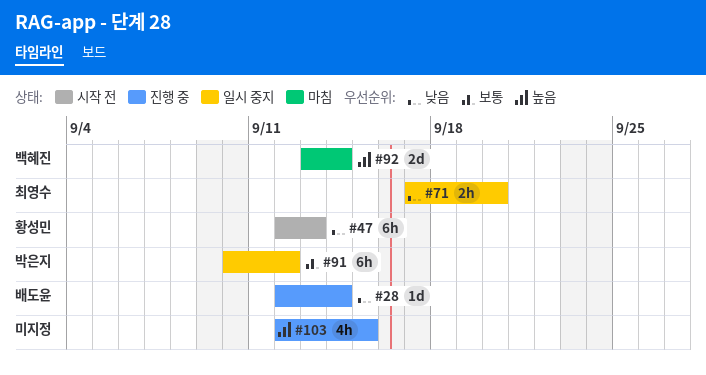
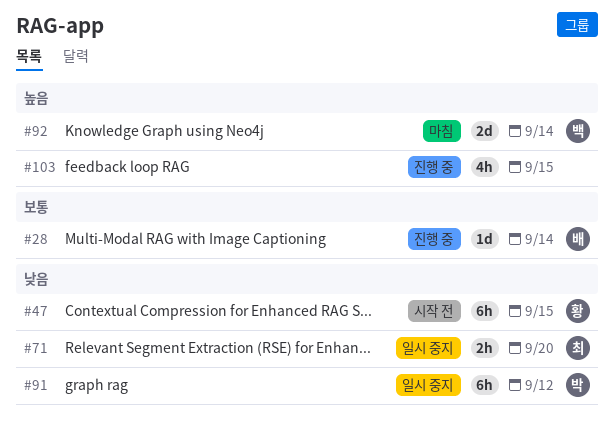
#28, priority: 낮음 -> 보통
#47, due: Sep 13 -> Sep 15
#91, priority: 보통 -> 낮음

